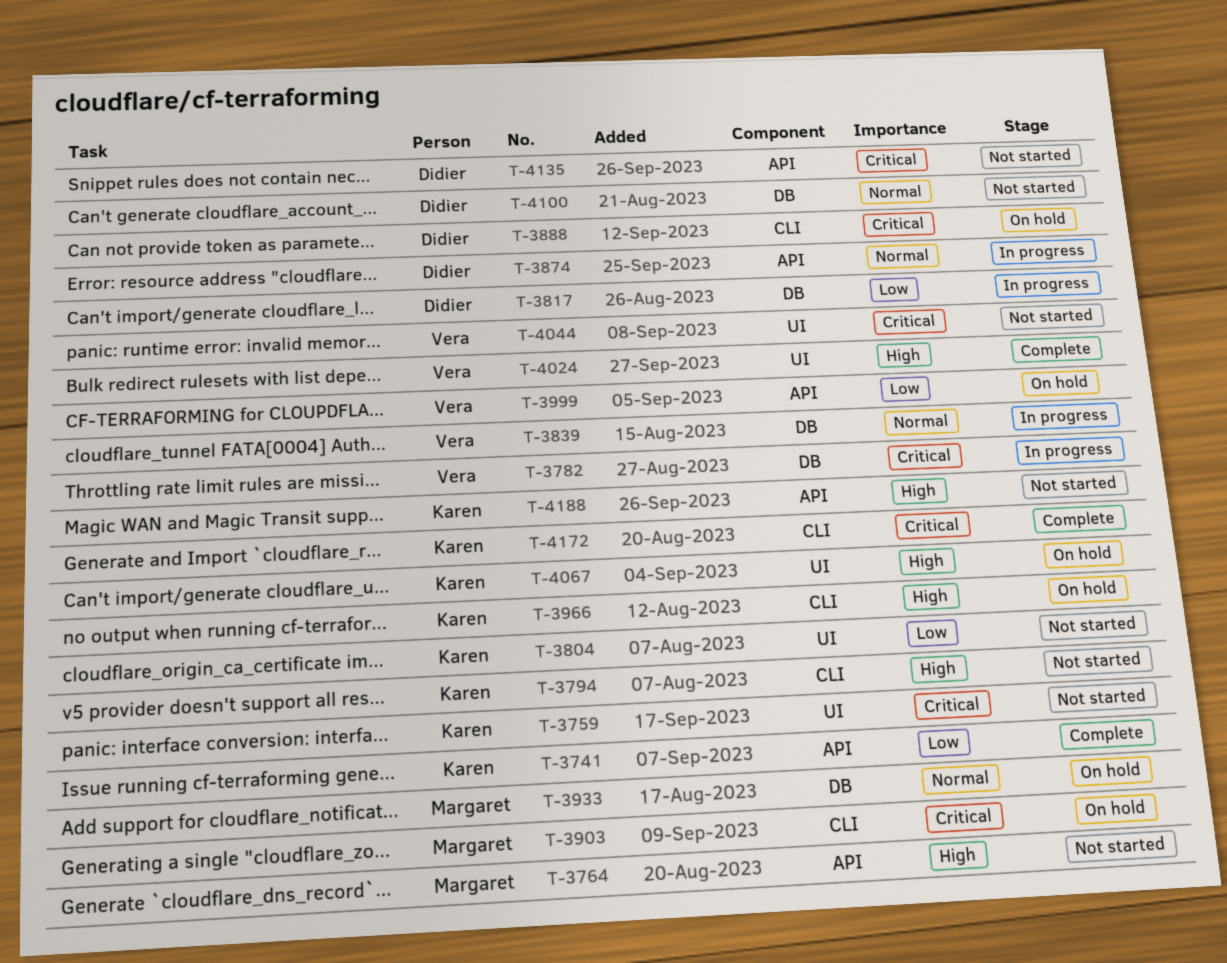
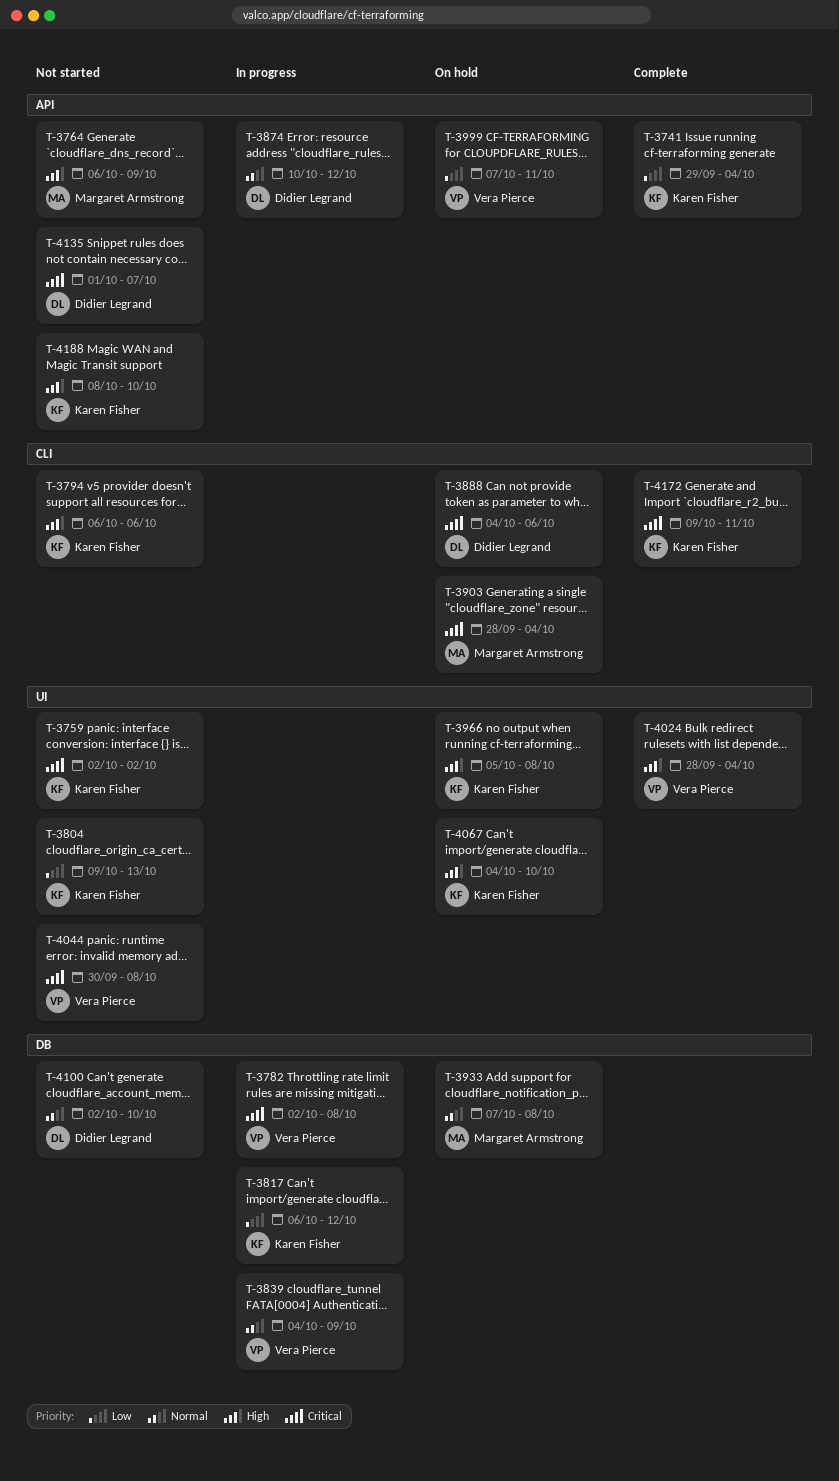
T-3817, owner: Didier Legrand -> Karen Fisher
T-3966, label: CLI -> UI

